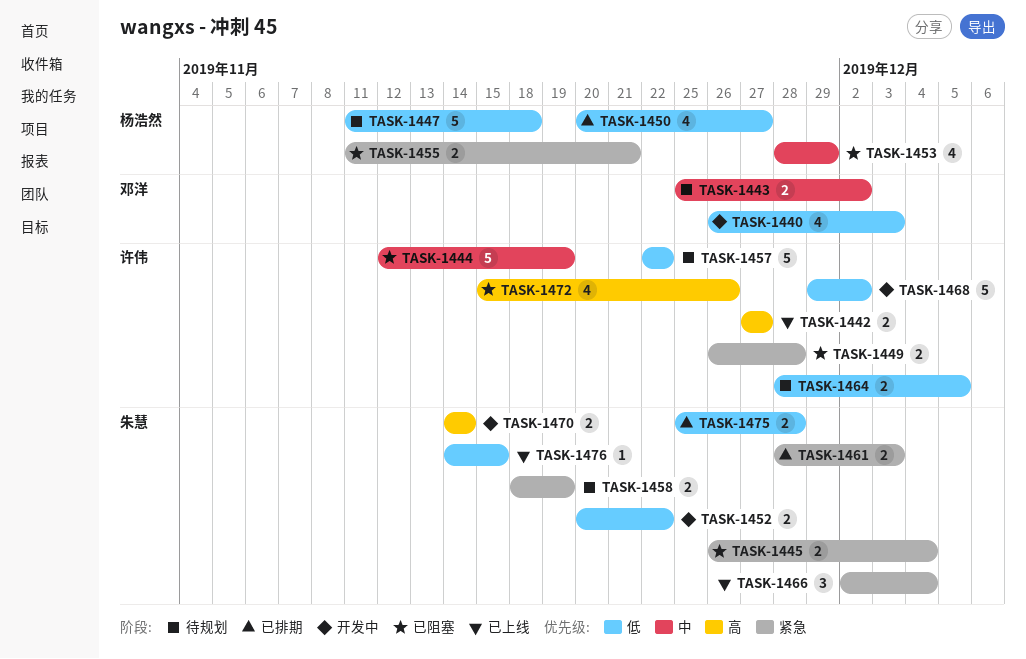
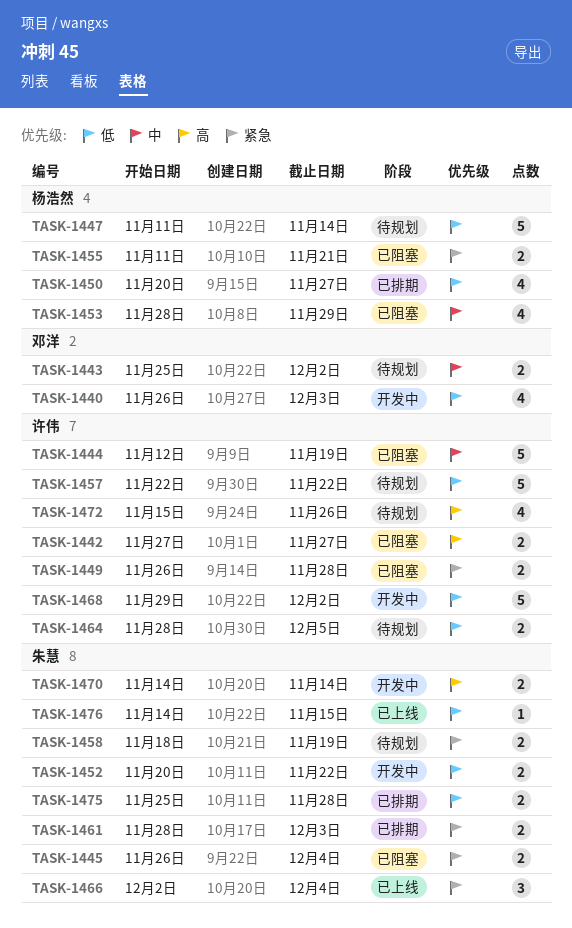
TASK-1442, status: 已上线 -> 已阻塞
TASK-1447, due: Nov 18 -> Nov 14
TASK-1472, status: 已阻塞 -> 待规划

